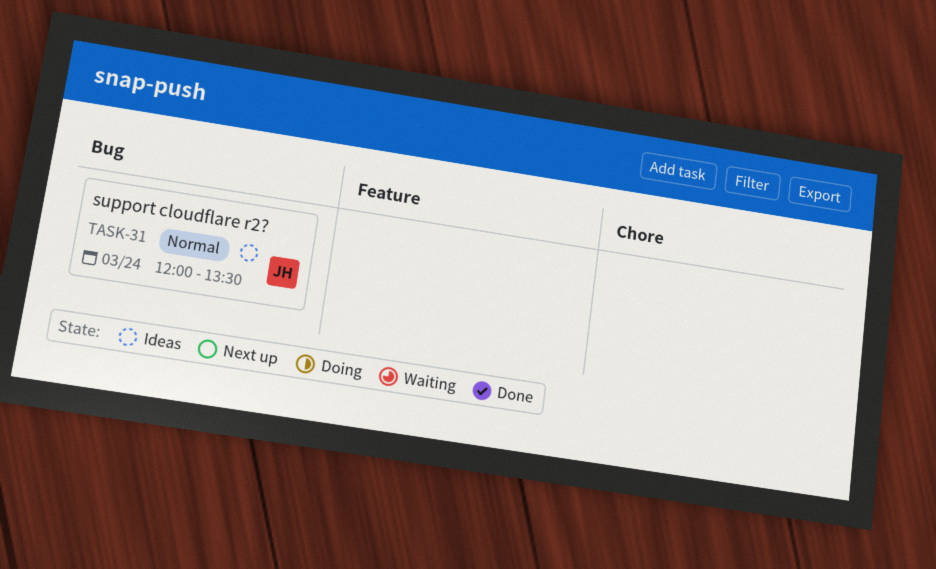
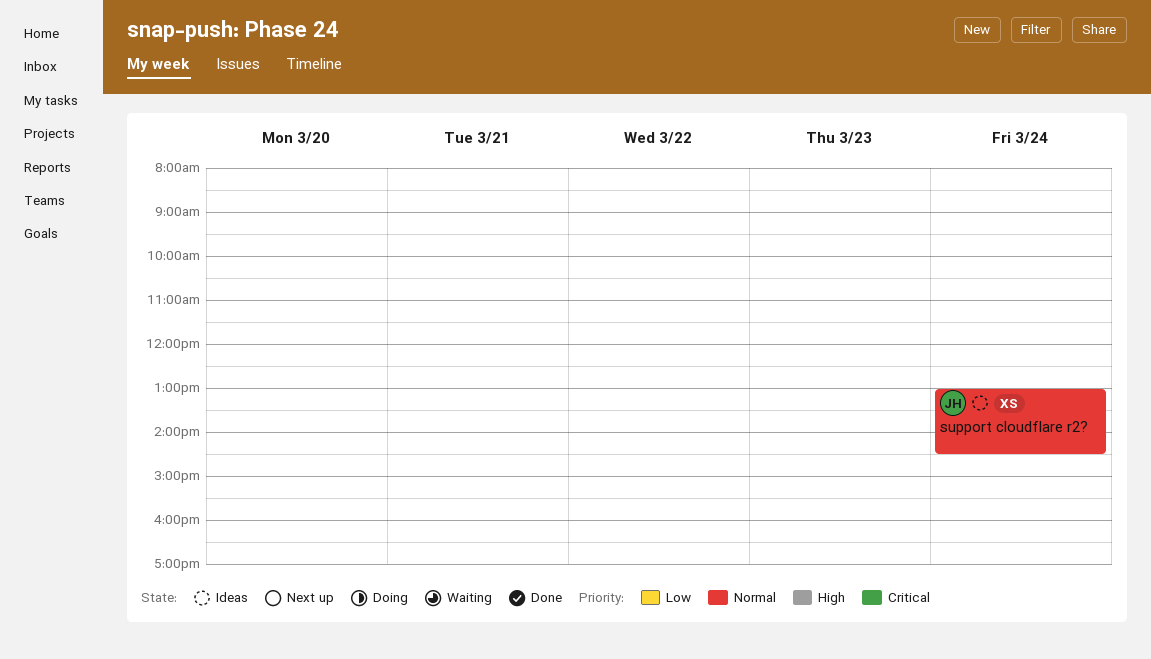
support cloudflare r2?, begins: 12:00 -> 13:00
support cloudflare r2?, ends: 13:30 -> 14:30

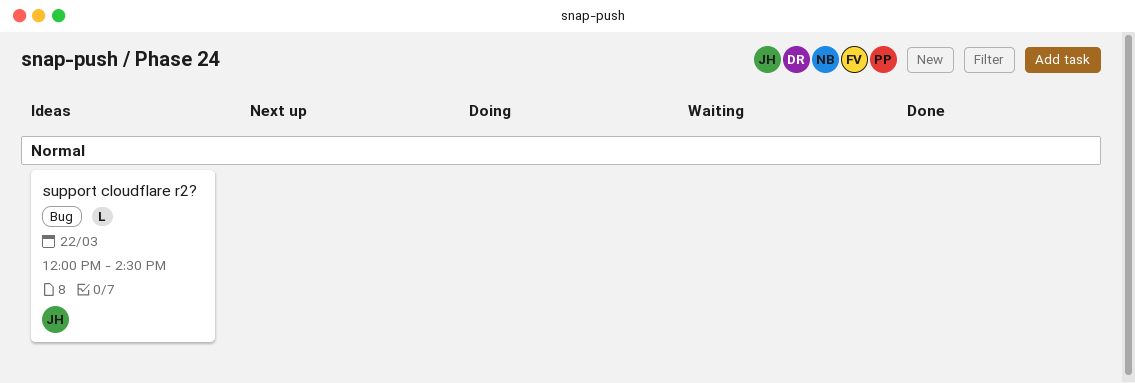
support cloudflare r2?, estimate: XS -> L
support cloudflare r2?, day: Mar 24 -> Mar 22
support cloudflare r2?, begins: 13:00 -> 12:00

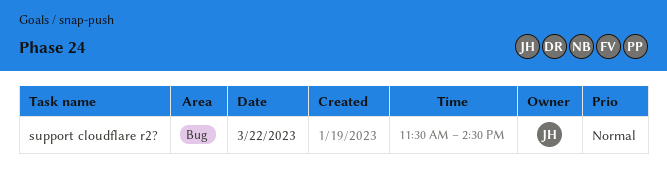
support cloudflare r2?, begins: 12:00 -> 11:30

